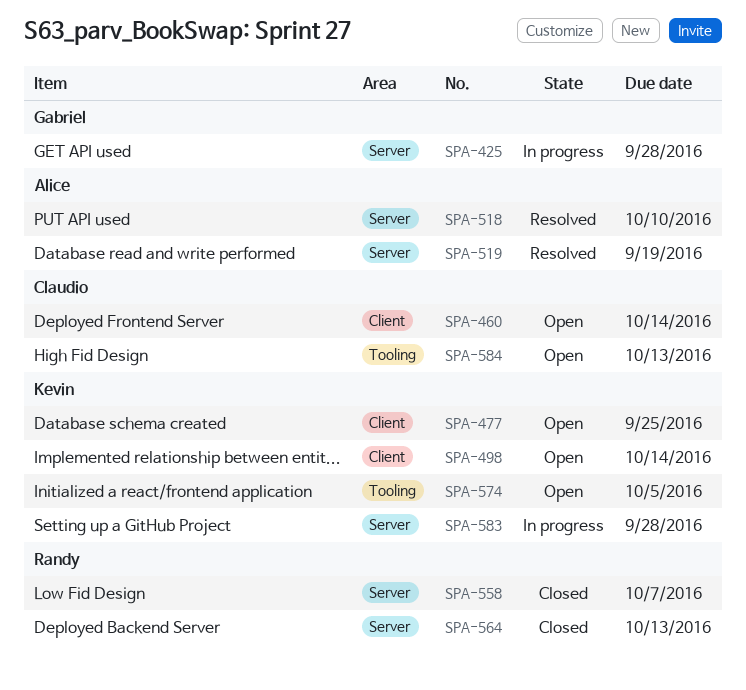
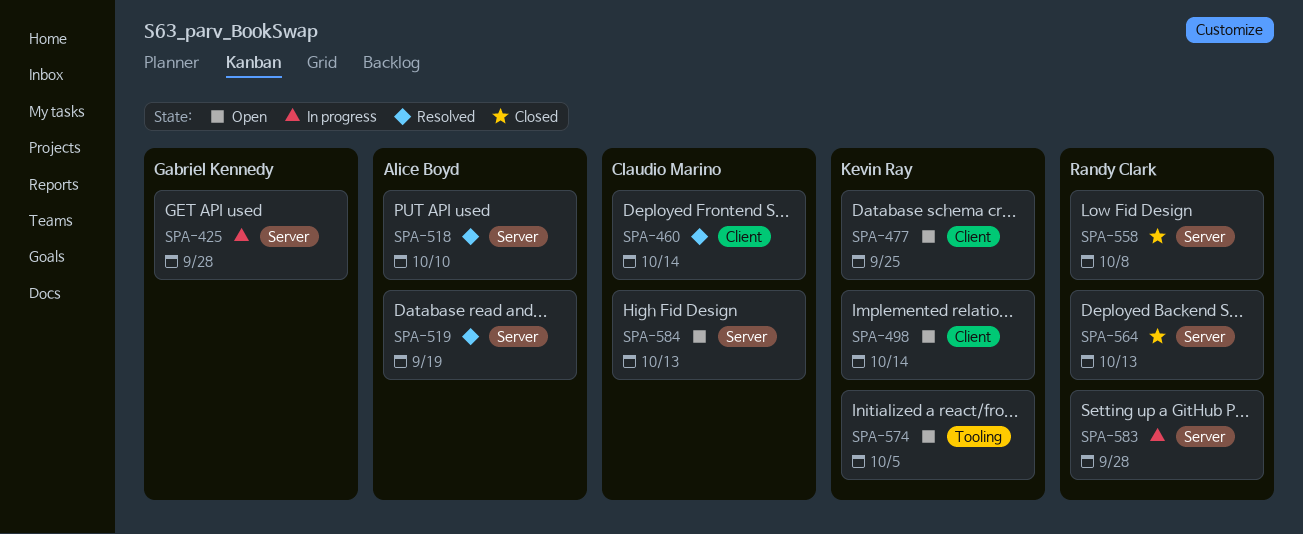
SPA-460, status: Open -> Resolved
SPA-558, due: Oct 7 -> Oct 8
SPA-583, owner: Kevin Ray -> Randy Clark
SPA-584, label: Tooling -> Server

